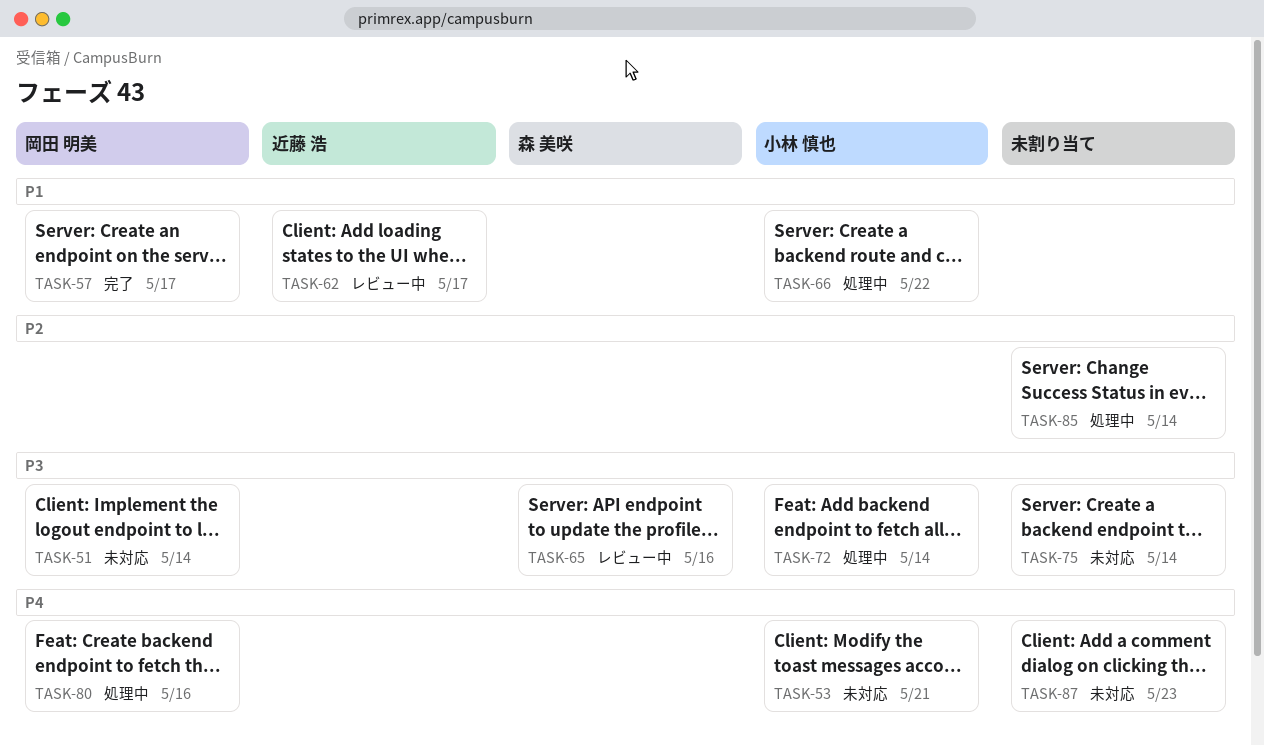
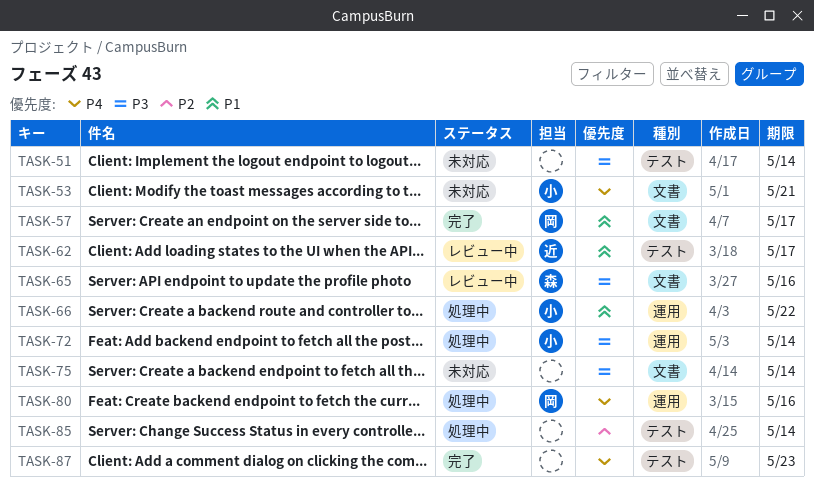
TASK-51, owner: 岡田 明美 -> none
TASK-87, status: 未対応 -> 完了

